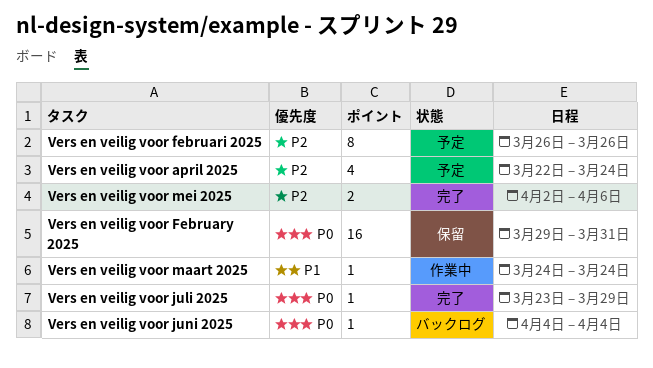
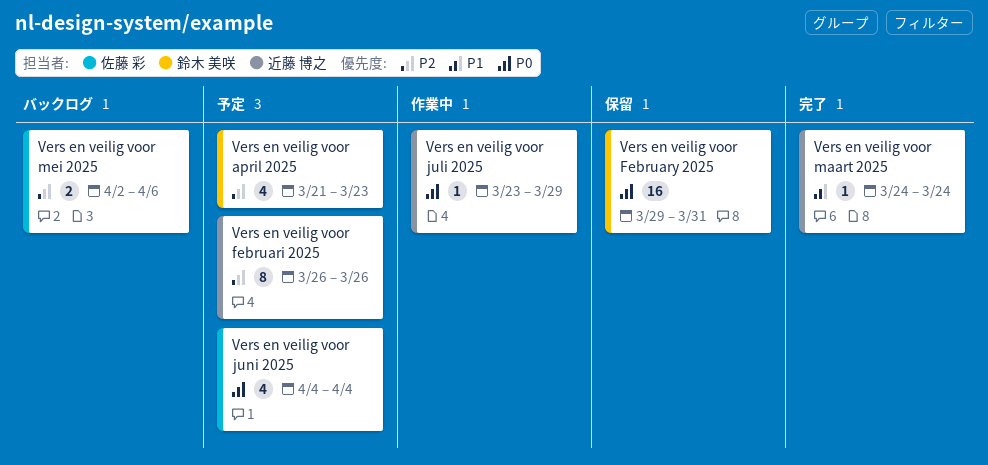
Vers en veilig voor april 2025, start: Mar 22 -> Mar 21
Vers en veilig voor april 2025, due: Mar 24 -> Mar 23
Vers en veilig voor juli 2025, status: 完了 -> 作業中
Vers en veilig voor juni 2025, status: バックログ -> 予定
Vers en veilig voor juni 2025, estimate: 1 -> 4
Vers en veilig voor maart 2025, status: 作業中 -> 完了
Vers en veilig voor mei 2025, status: 完了 -> バックログ

